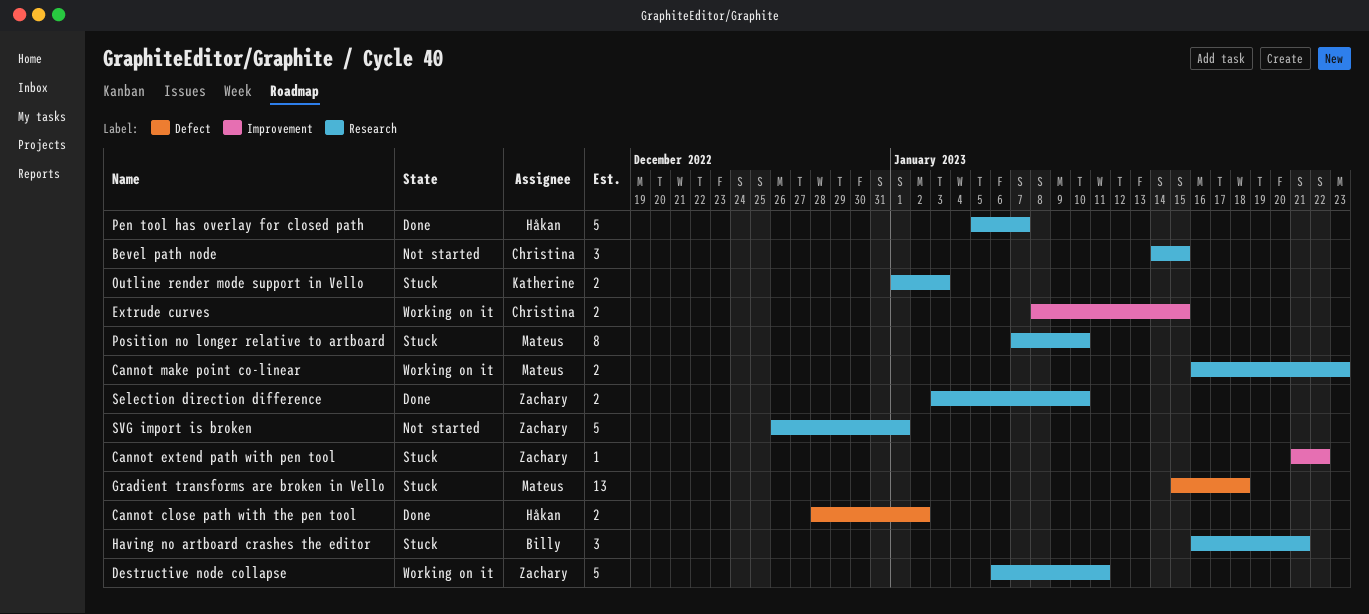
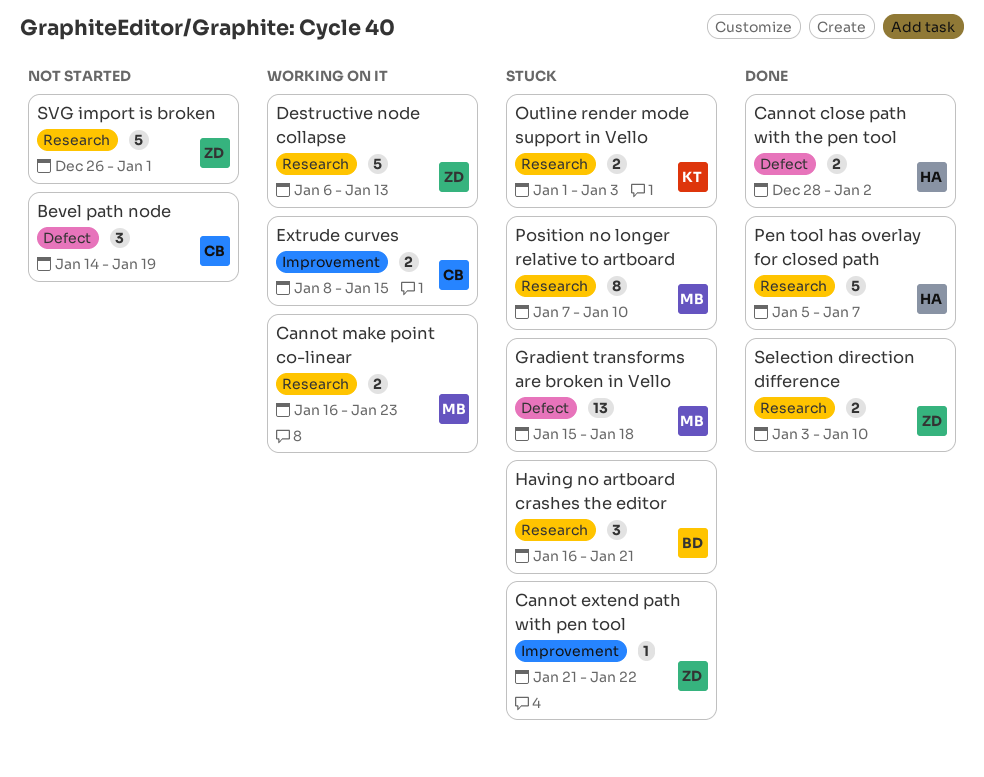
Bevel path node, label: Research -> Defect
Bevel path node, due: Jan 15 -> Jan 19
Destructive node collapse, due: Jan 11 -> Jan 13

